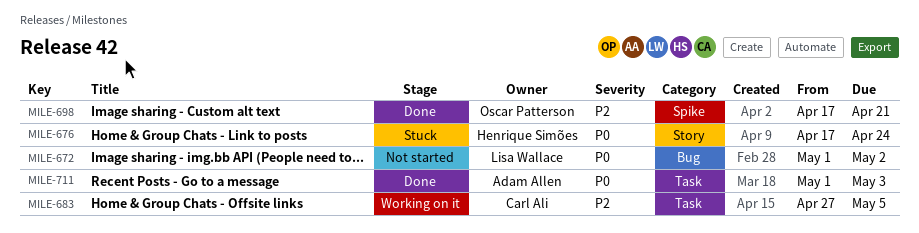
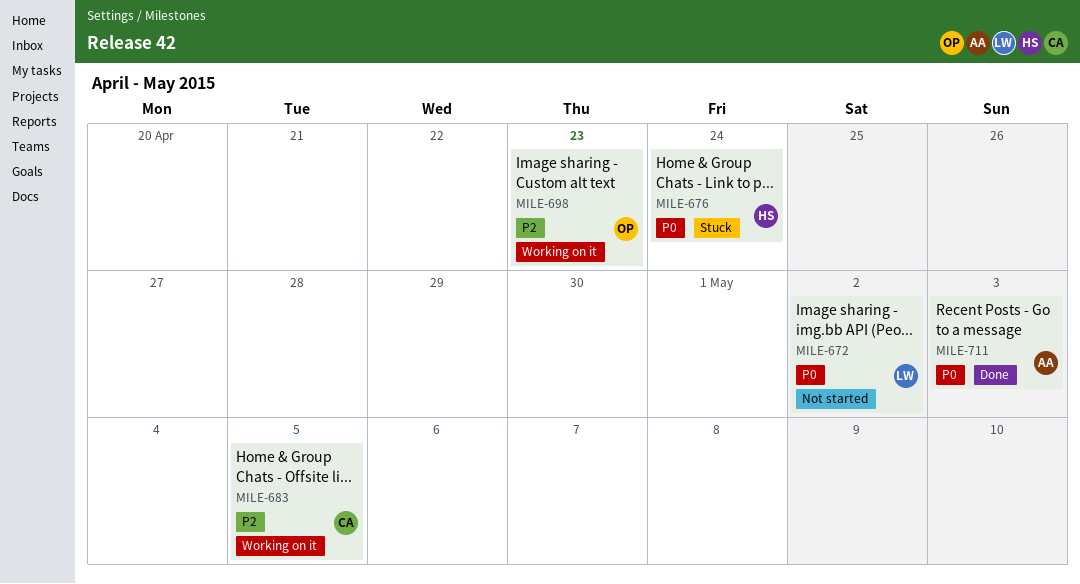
MILE-698, status: Done -> Working on it
MILE-698, due: Apr 21 -> Apr 23

